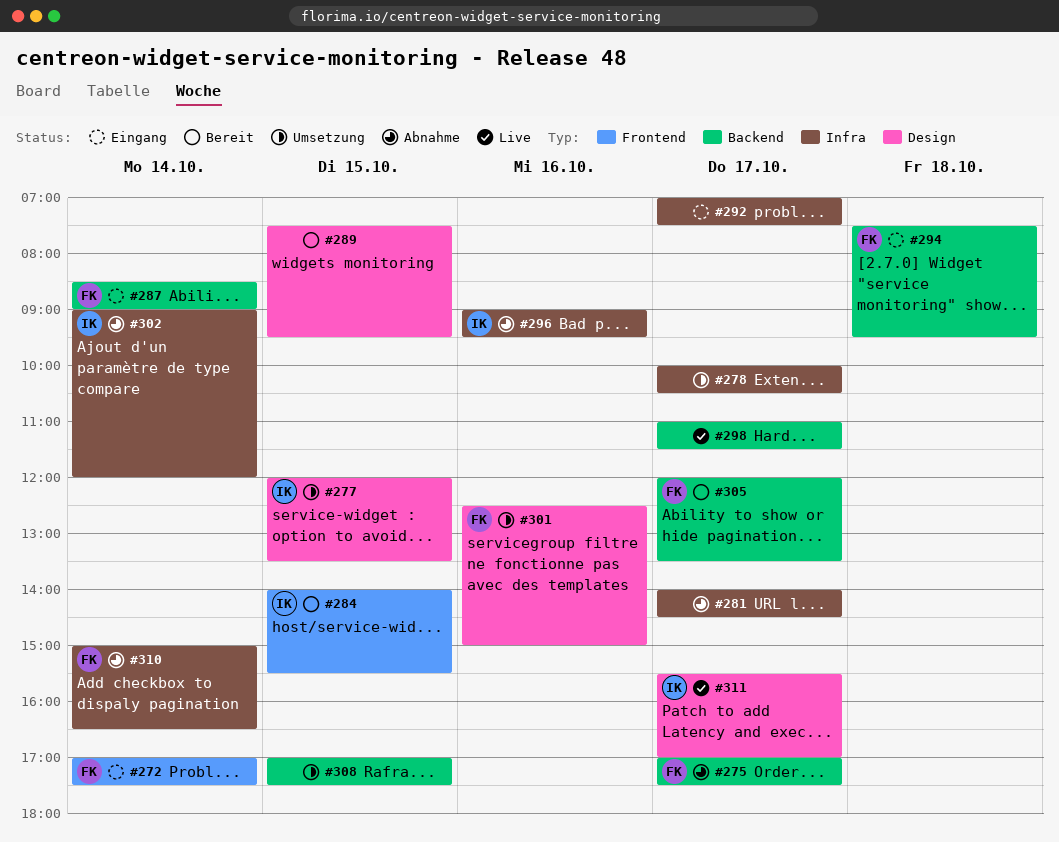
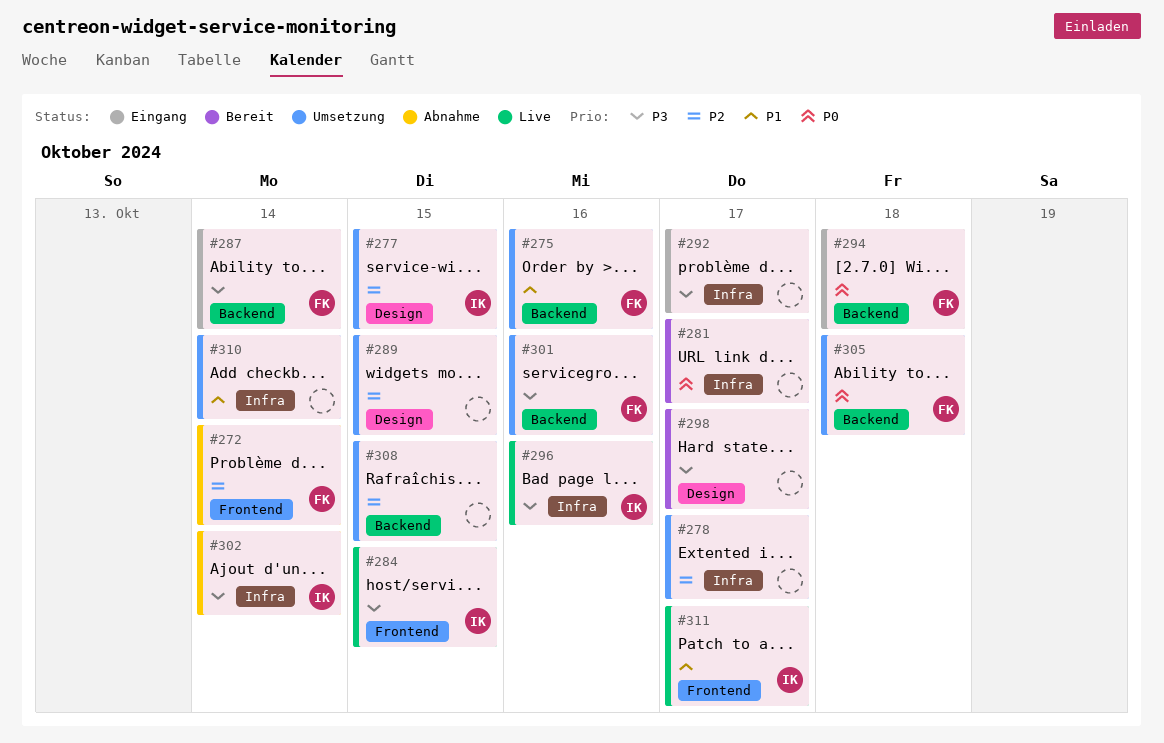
#272, status: Eingang -> Abnahme
#275, status: Abnahme -> Umsetzung
#275, day: Oct 17 -> Oct 16
#281, status: Abnahme -> Bereit
#284, status: Bereit -> Live
#289, status: Bereit -> Umsetzung
#296, status: Abnahme -> Live
#298, status: Live -> Bereit
#298, label: Backend -> Design
#301, label: Design -> Backend
#305, status: Bereit -> Umsetzung
#305, day: Oct 17 -> Oct 18
#310, status: Abnahme -> Umsetzung
#310, owner: FK -> none
#311, label: Design -> Frontend

